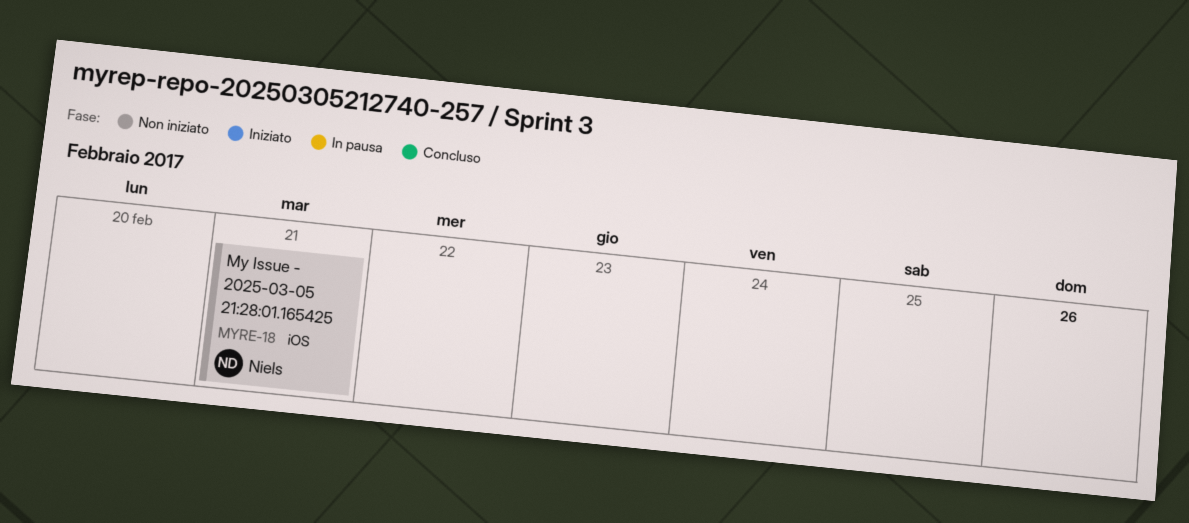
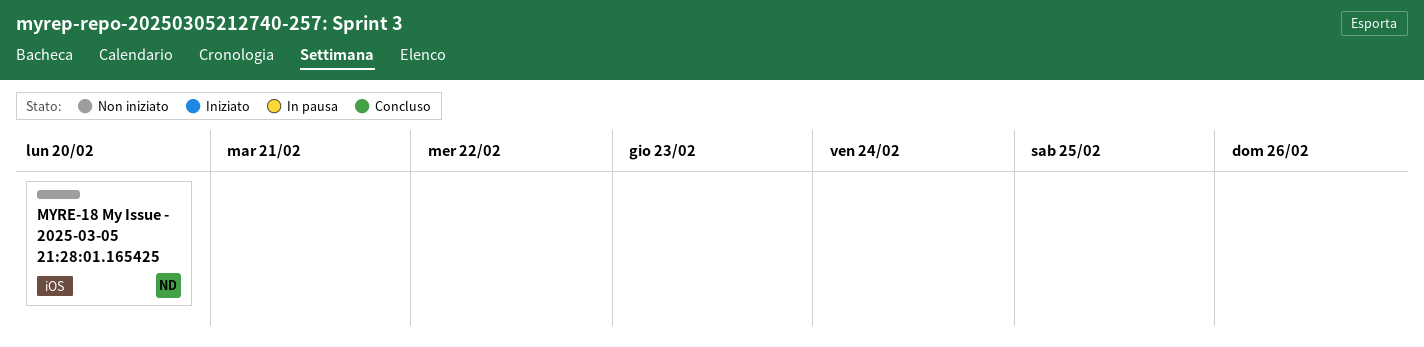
MYRE-18, due: Feb 21 -> Feb 20

